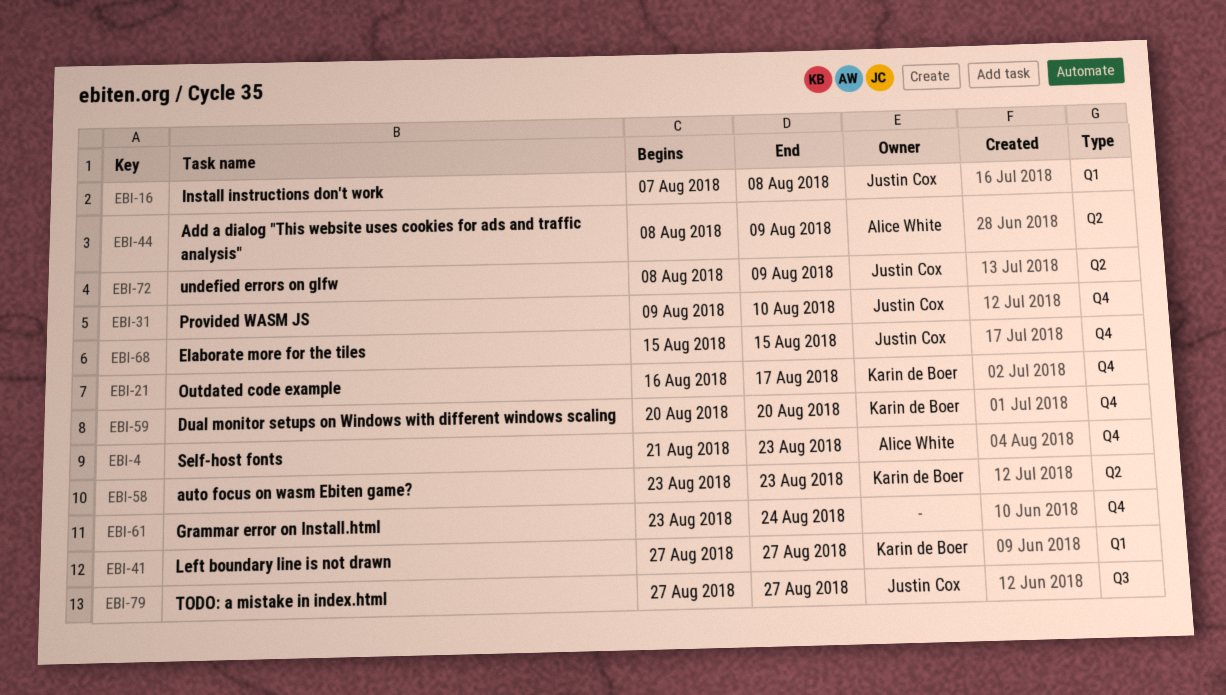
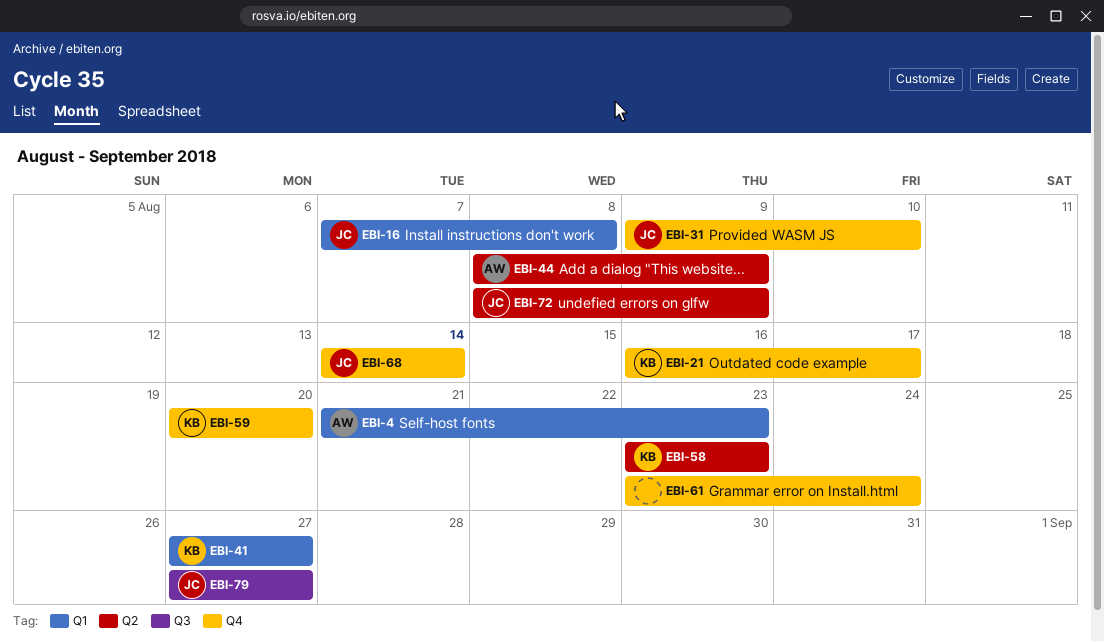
EBI-4, label: Q4 -> Q1
EBI-68, start: Aug 15 -> Aug 14
EBI-68, due: Aug 15 -> Aug 14

